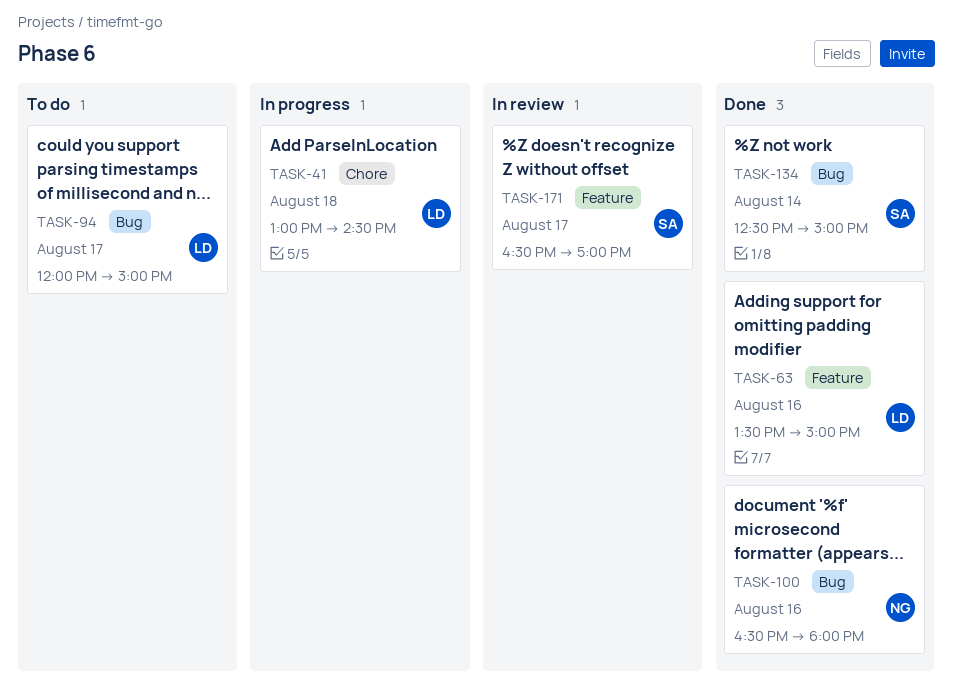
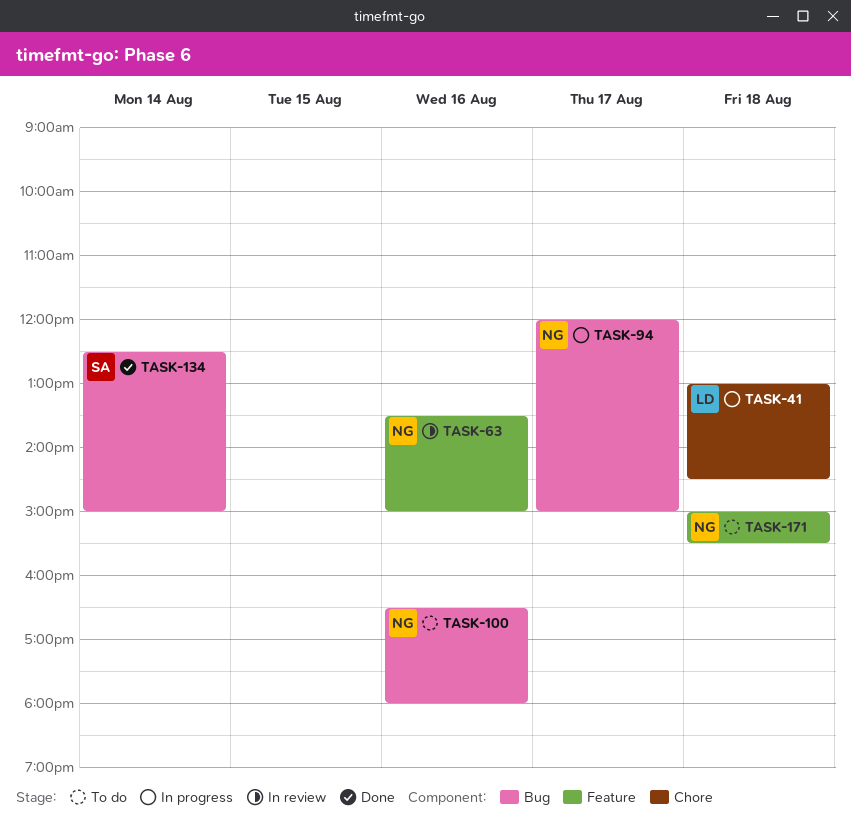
TASK-63, status: Done -> In review
TASK-63, owner: LD -> NG
TASK-94, status: To do -> In progress
TASK-94, owner: LD -> NG
TASK-100, status: Done -> To do
TASK-171, status: In review -> To do
TASK-171, owner: SA -> NG
TASK-171, day: Aug 17 -> Aug 18
TASK-171, begins: 16:30 -> 15:00
TASK-171, ends: 17:00 -> 15:30

